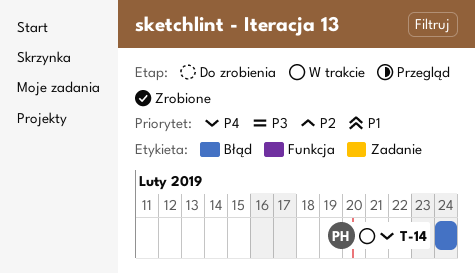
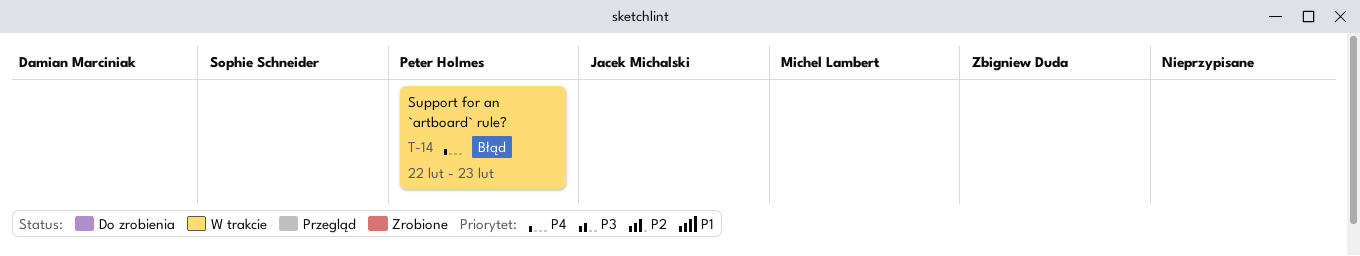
T-14, start: Feb 24 -> Feb 22
T-14, due: Feb 24 -> Feb 23

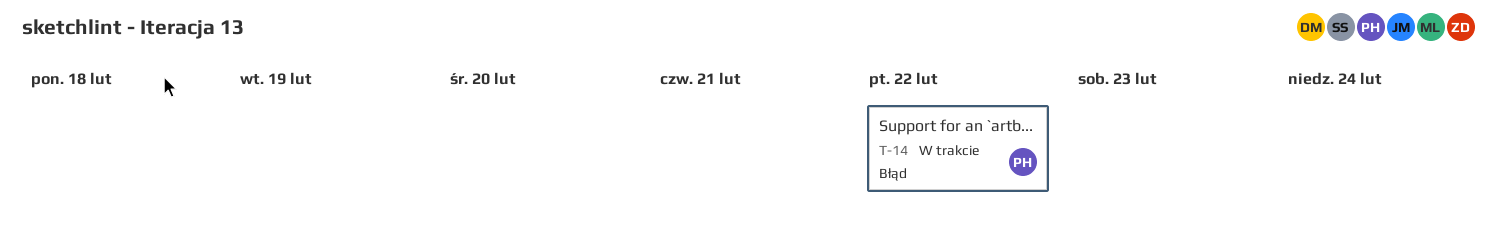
T-14, due: Feb 23 -> Feb 22

